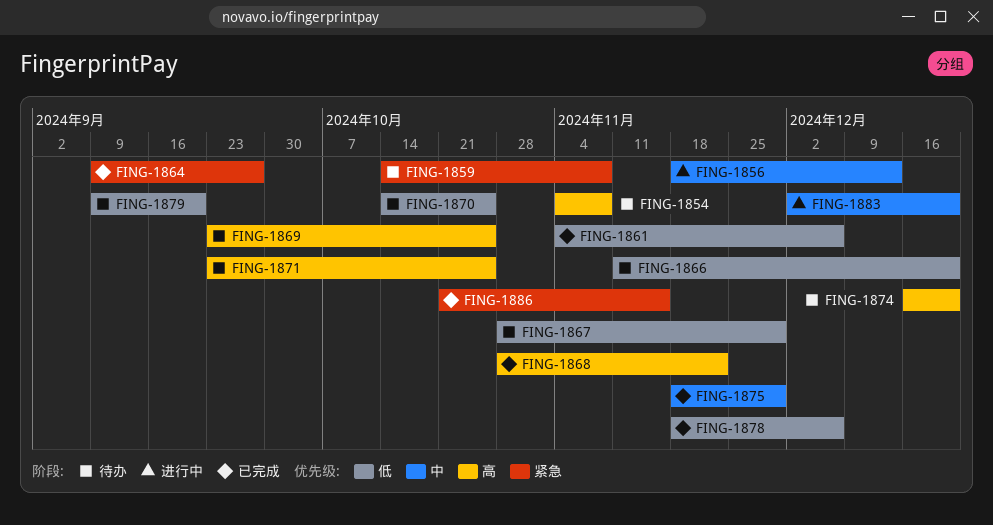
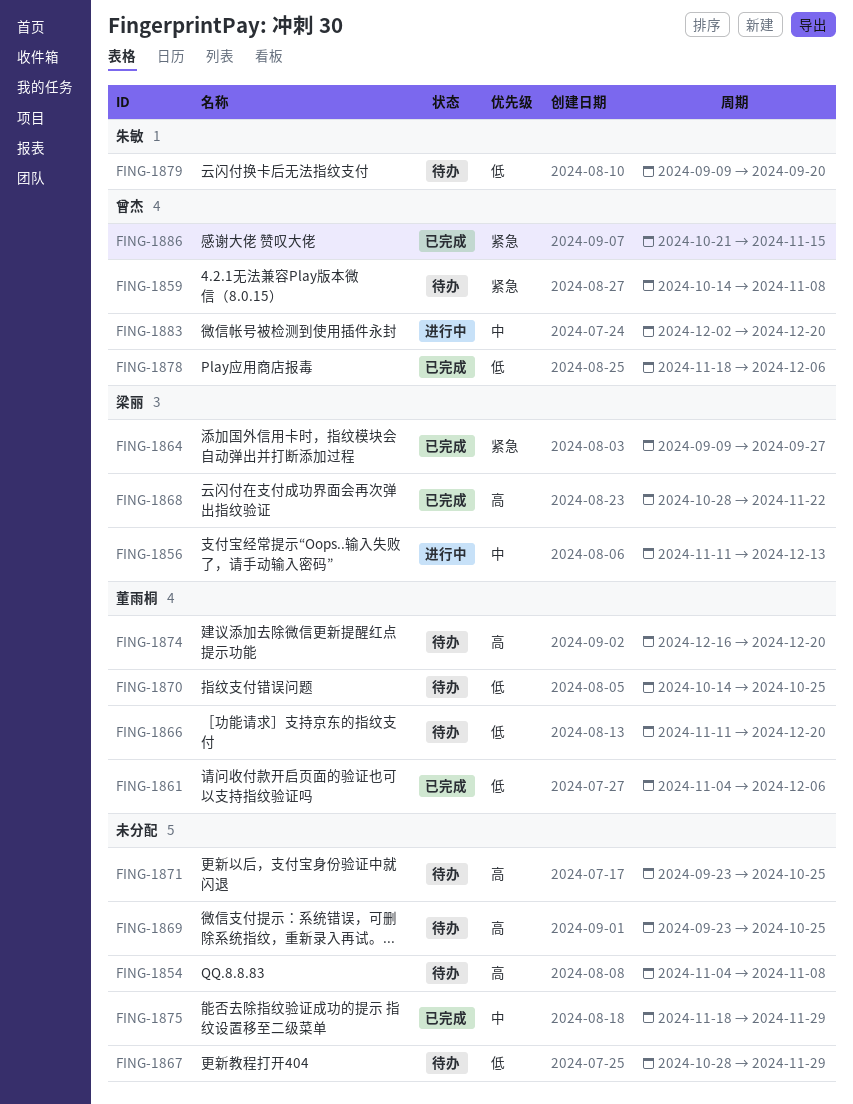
FING-1856, start: Nov 18 -> Nov 11

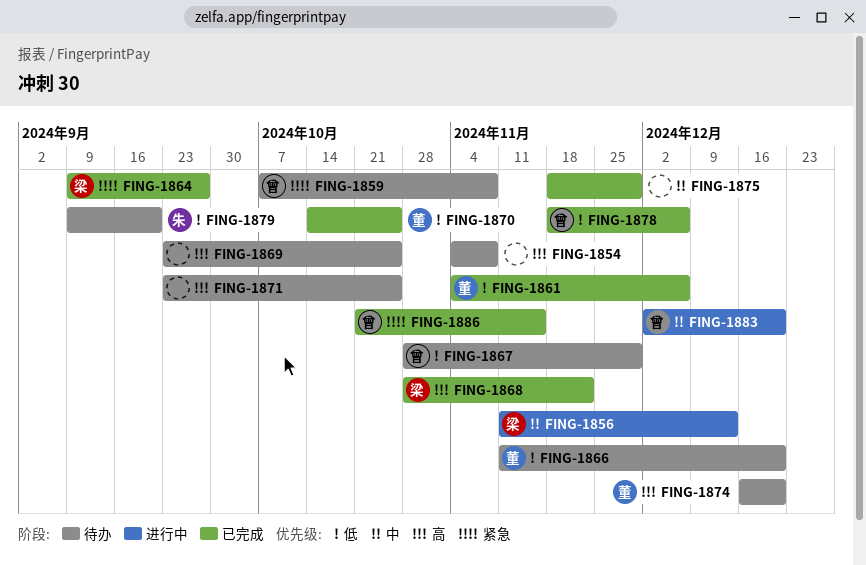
FING-1859, start: Oct 14 -> Oct 7
FING-1867, owner: none -> 曾杰
FING-1870, status: 待办 -> 已完成

